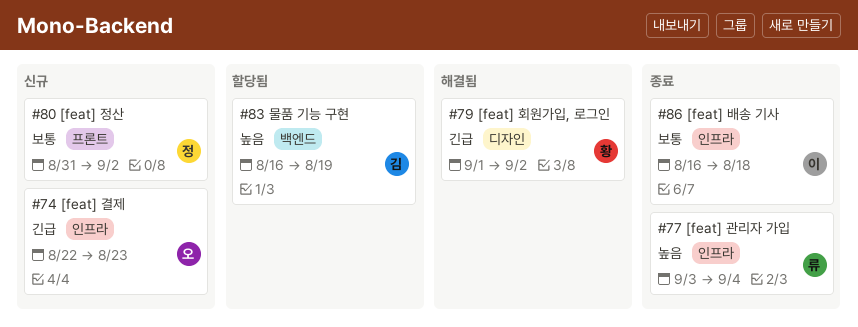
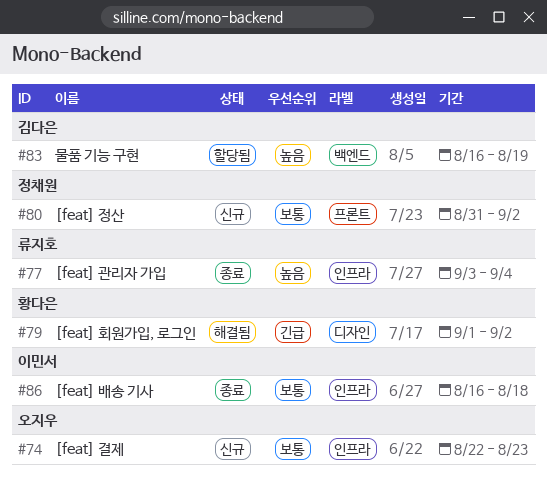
#74, priority: 긴급 -> 보통

